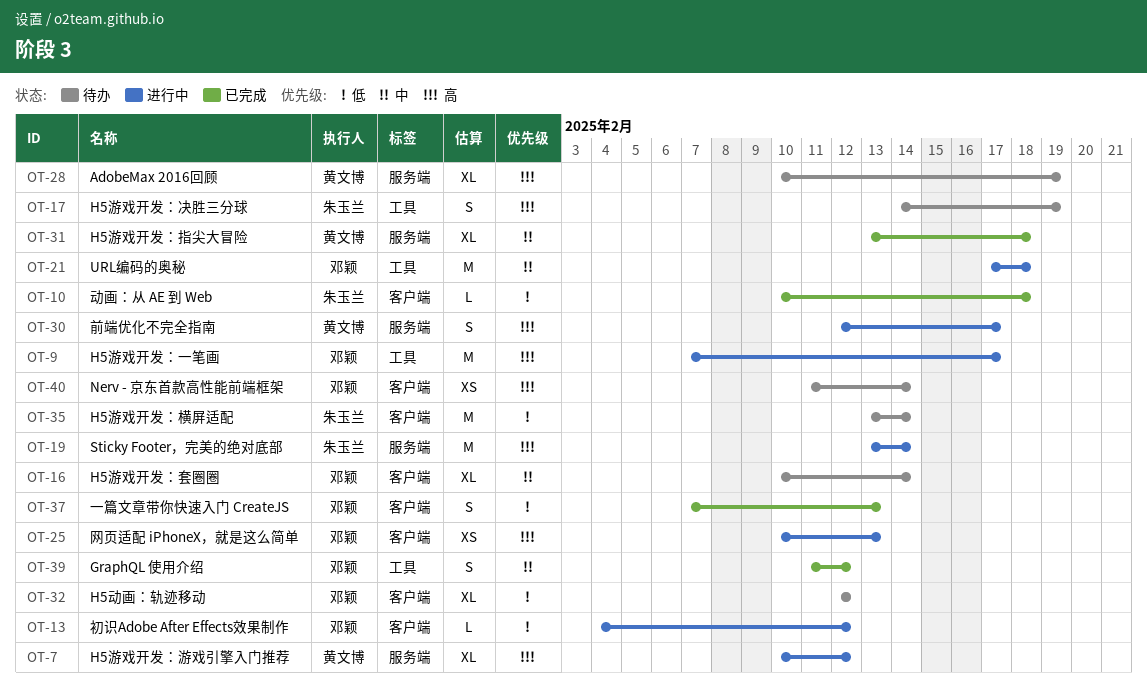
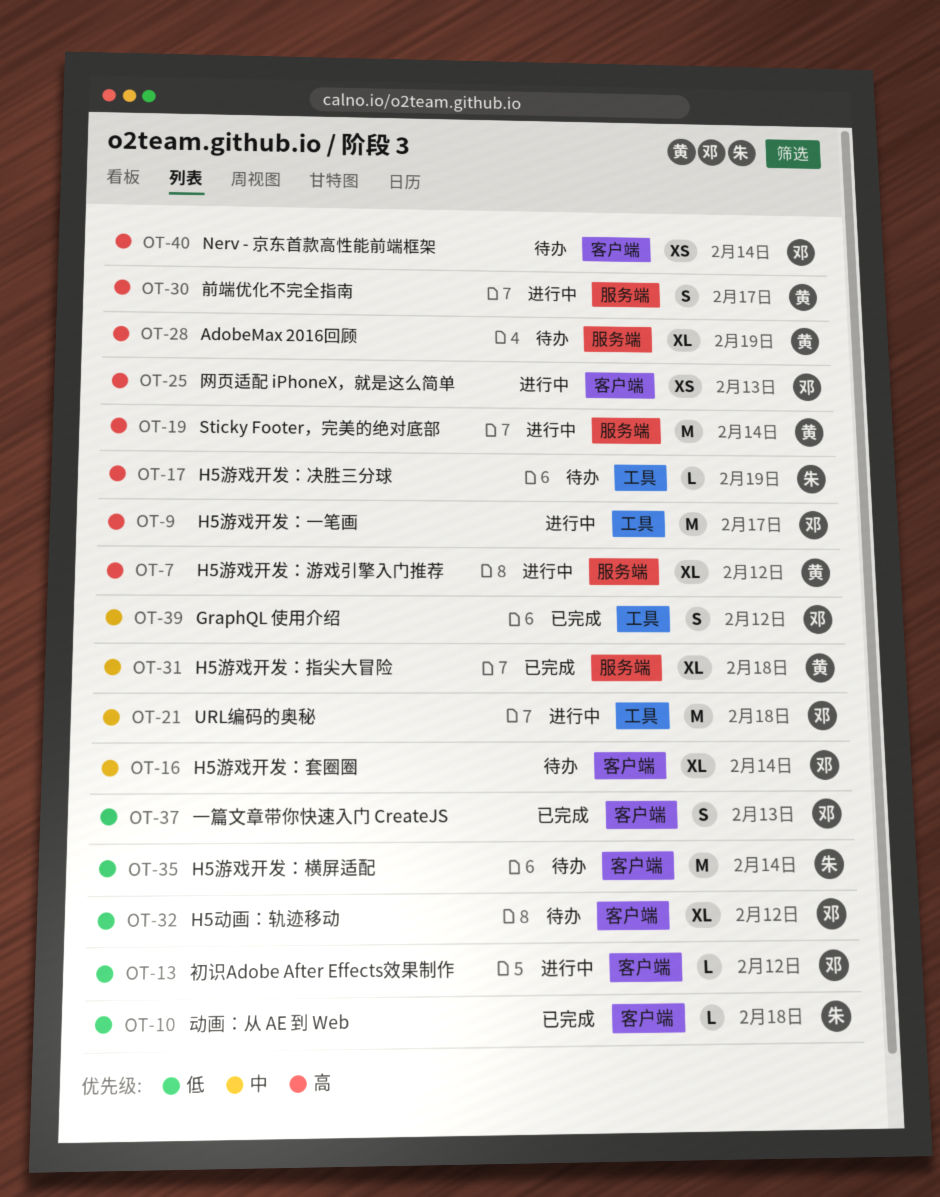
OT-17, estimate: S -> L
OT-19, owner: 朱玉兰 -> 黄文博

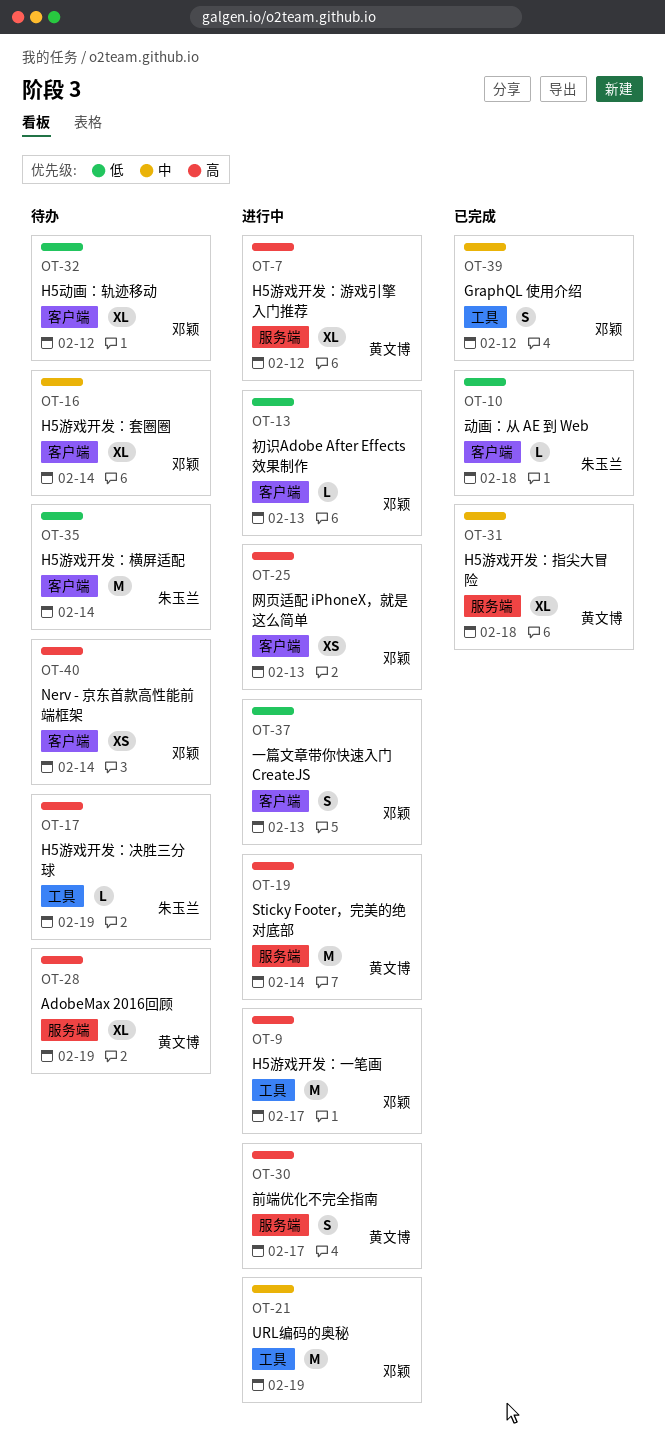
OT-13, due: Feb 12 -> Feb 13
OT-21, due: Feb 18 -> Feb 19
OT-37, status: 已完成 -> 进行中

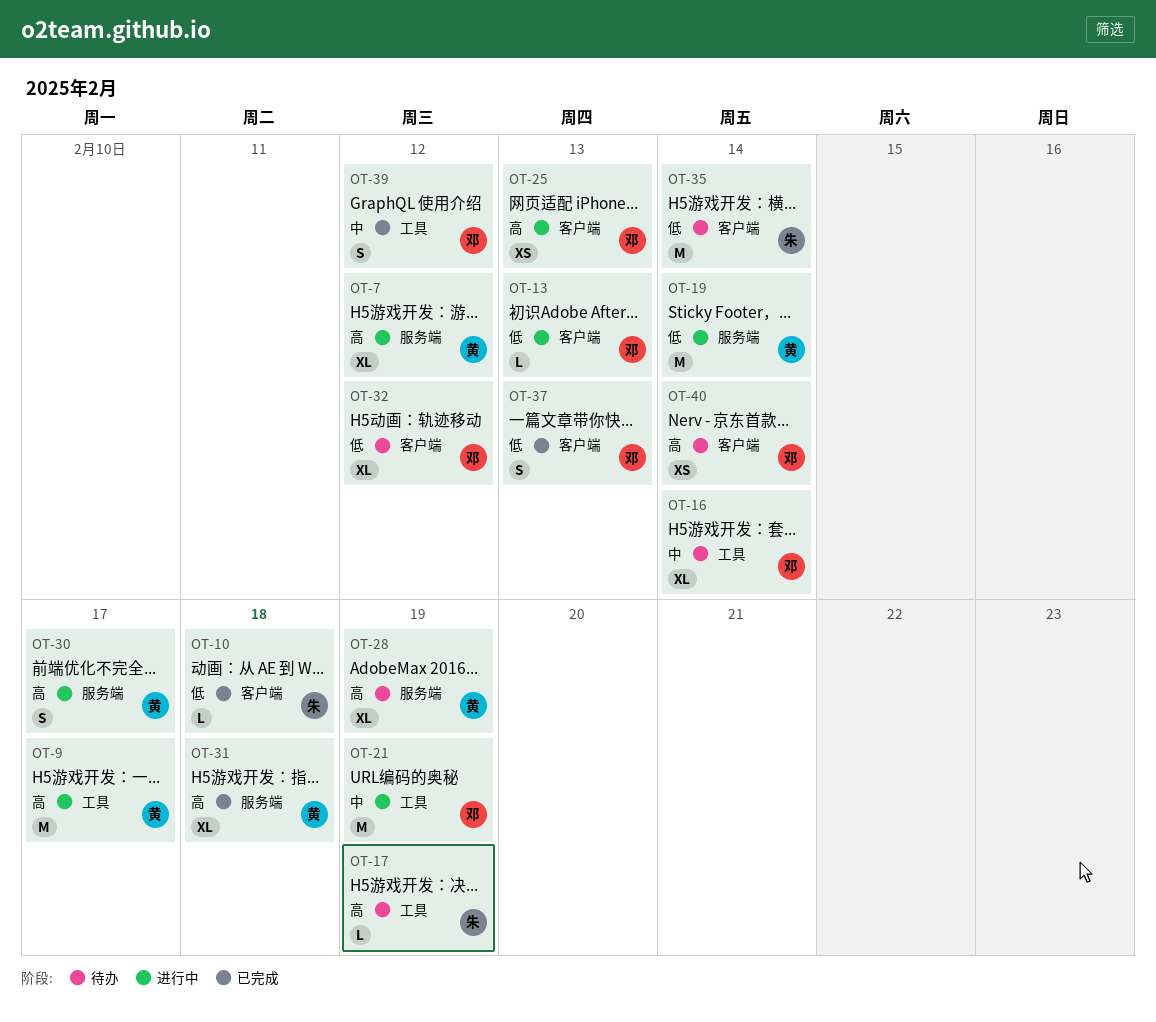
OT-9, owner: 邓颖 -> 黄文博
OT-16, label: 客户端 -> 工具
OT-19, priority: 高 -> 低
OT-31, priority: 中 -> 高
OT-37, status: 进行中 -> 已完成

